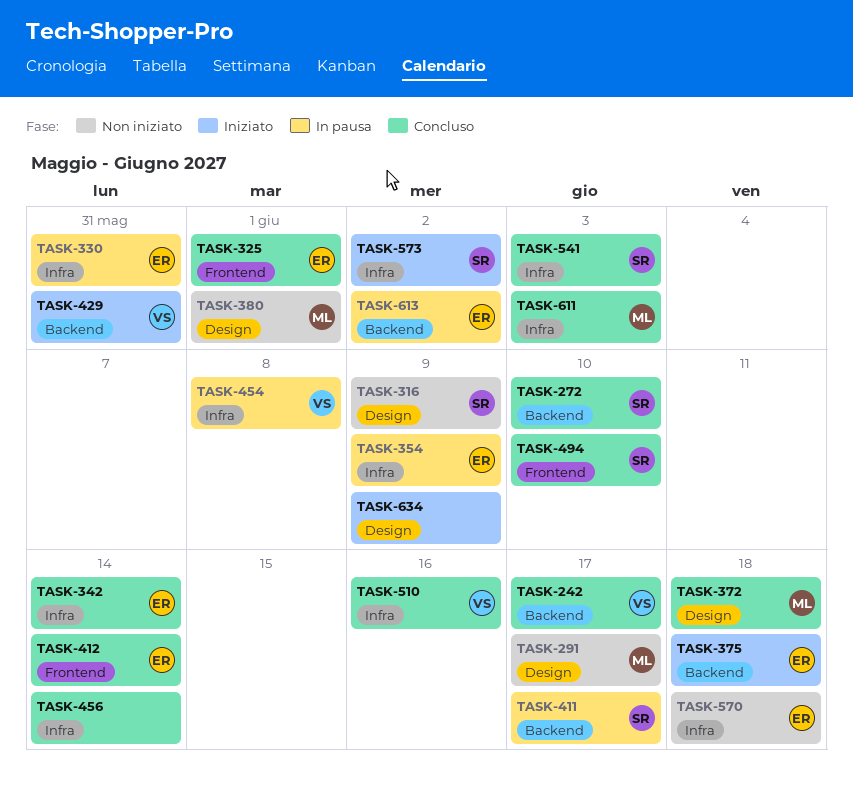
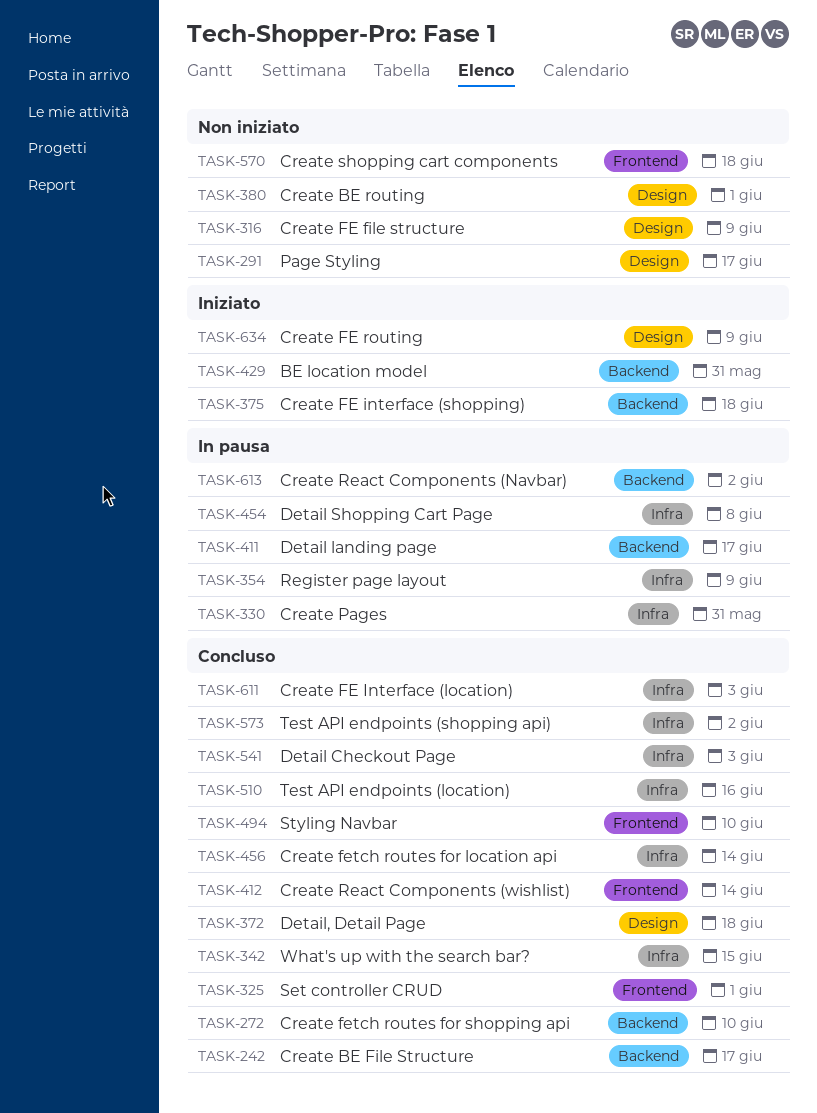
TASK-342, due: Jun 14 -> Jun 15
TASK-570, label: Infra -> Frontend
TASK-573, status: Iniziato -> Concluso

